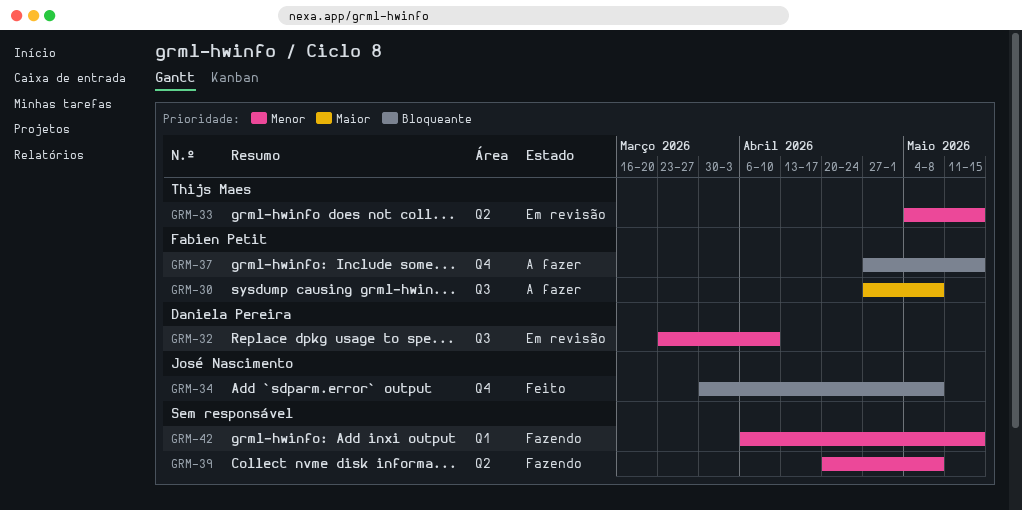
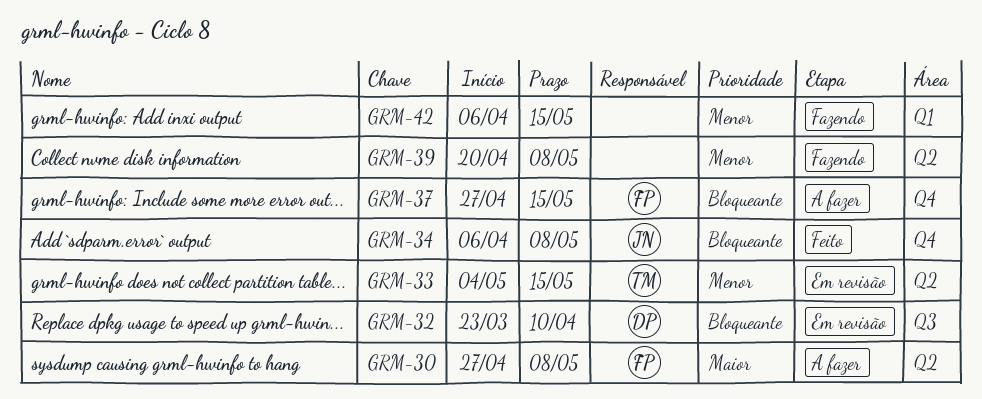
GRM-30, label: Q3 -> Q2
GRM-32, priority: Menor -> Bloqueante
GRM-34, start: Mar 30 -> Apr 6

